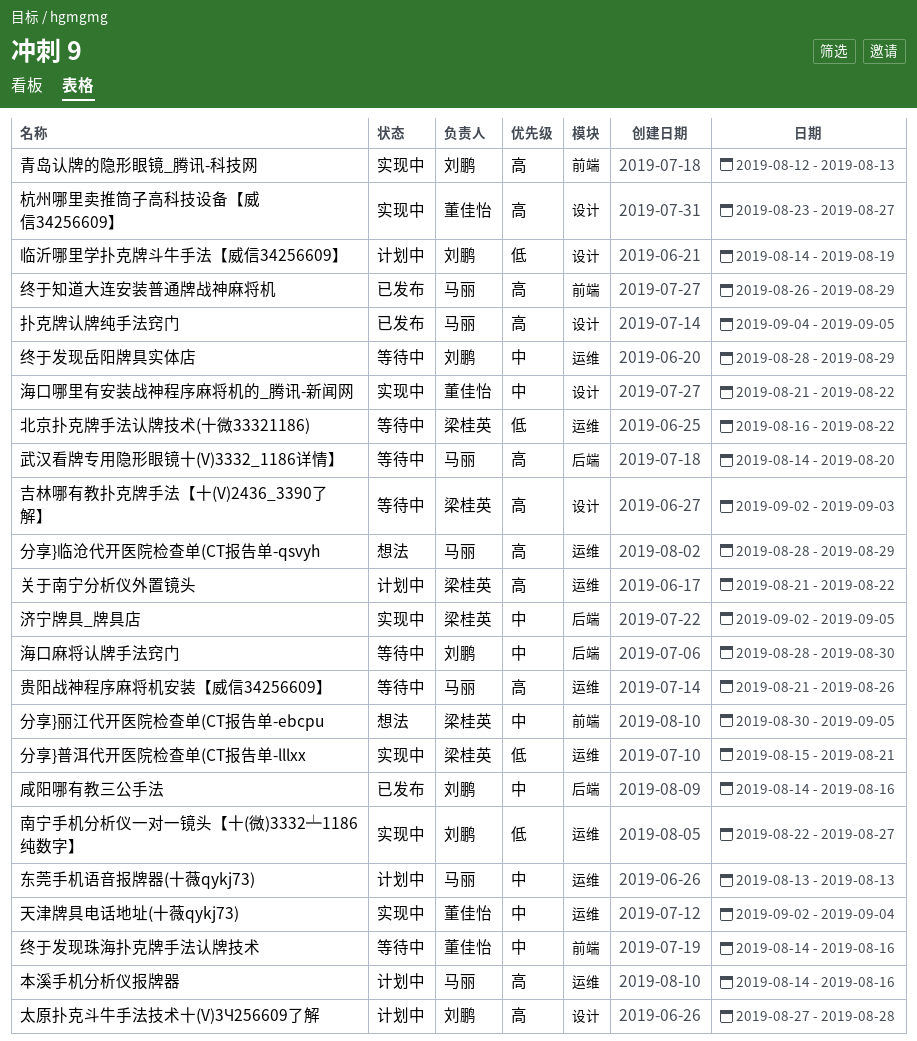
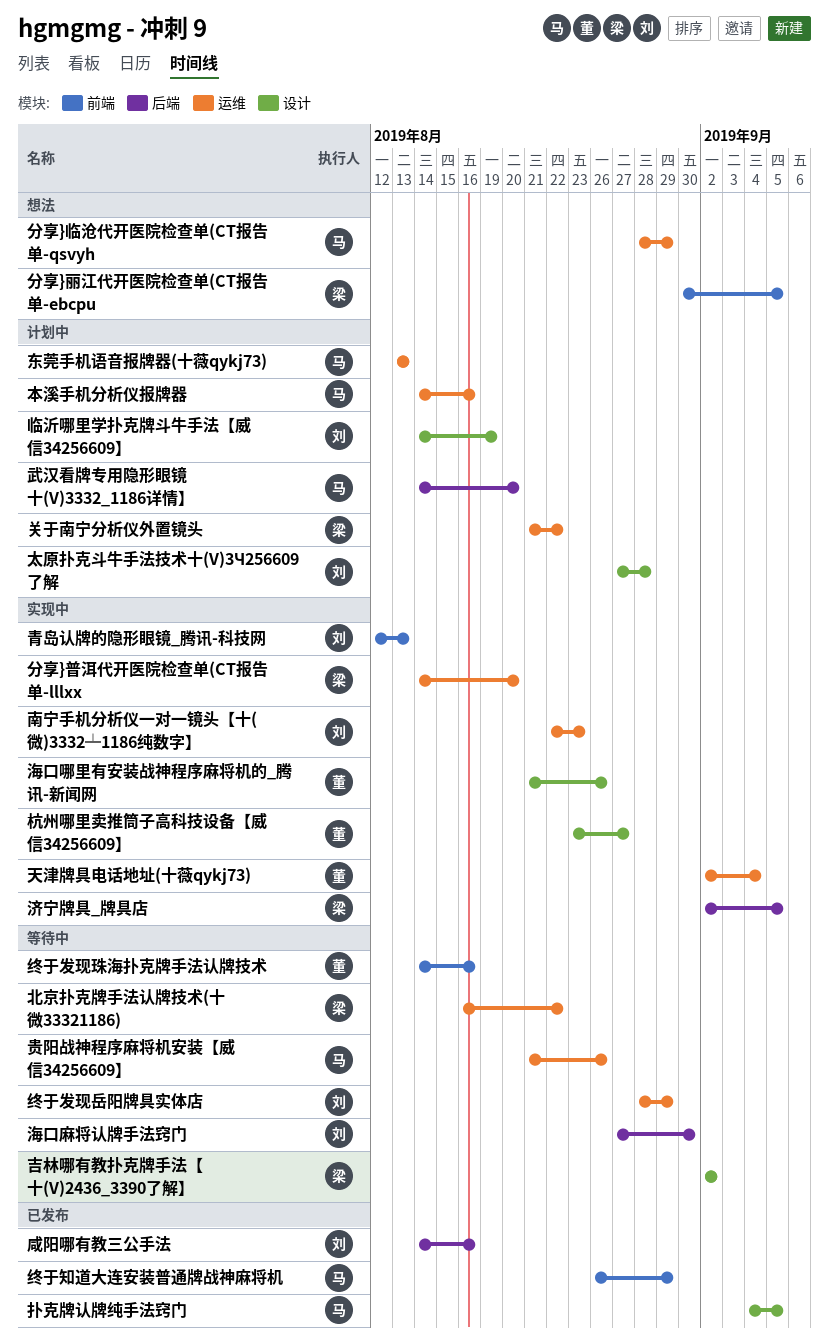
分享}普洱代开医院检查单(CT报告单-lllxx, start: Aug 15 -> Aug 14
分享}普洱代开医院检查单(CT报告单-lllxx, due: Aug 21 -> Aug 20
南宁手机分析仪一对一镜头【十(微)3332╧1186纯数字】, due: Aug 27 -> Aug 23
吉林哪有教扑克牌手法【十(V)2436_3390了解】, due: Sep 3 -> Sep 2
武汉看牌专用隐形眼镜十(V)3332_1186详情】, status: 等待中 -> 计划中
海口哪里有安装战神程序麻将机的_腾讯-新闻网, due: Aug 22 -> Aug 26
海口麻将认牌手法窍门, start: Aug 28 -> Aug 27

